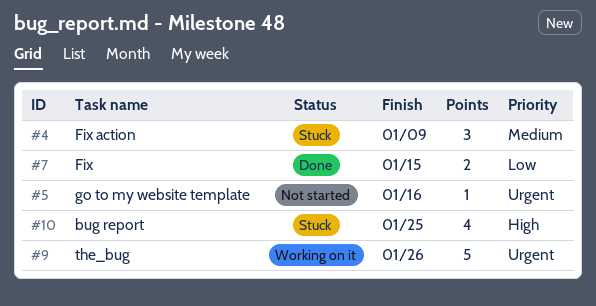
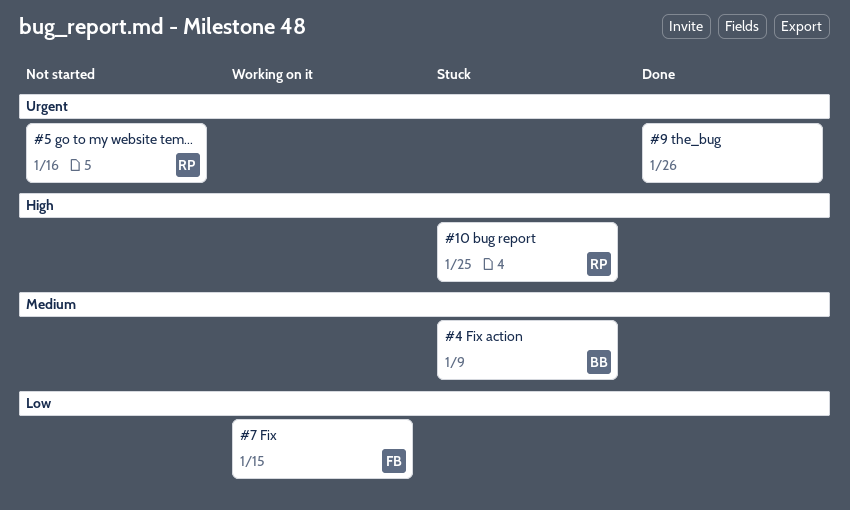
#7, status: Done -> Working on it
#9, status: Working on it -> Done

